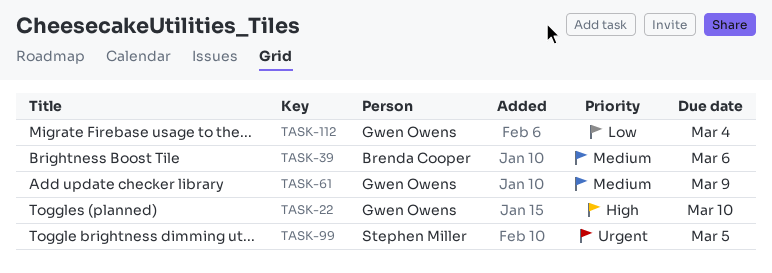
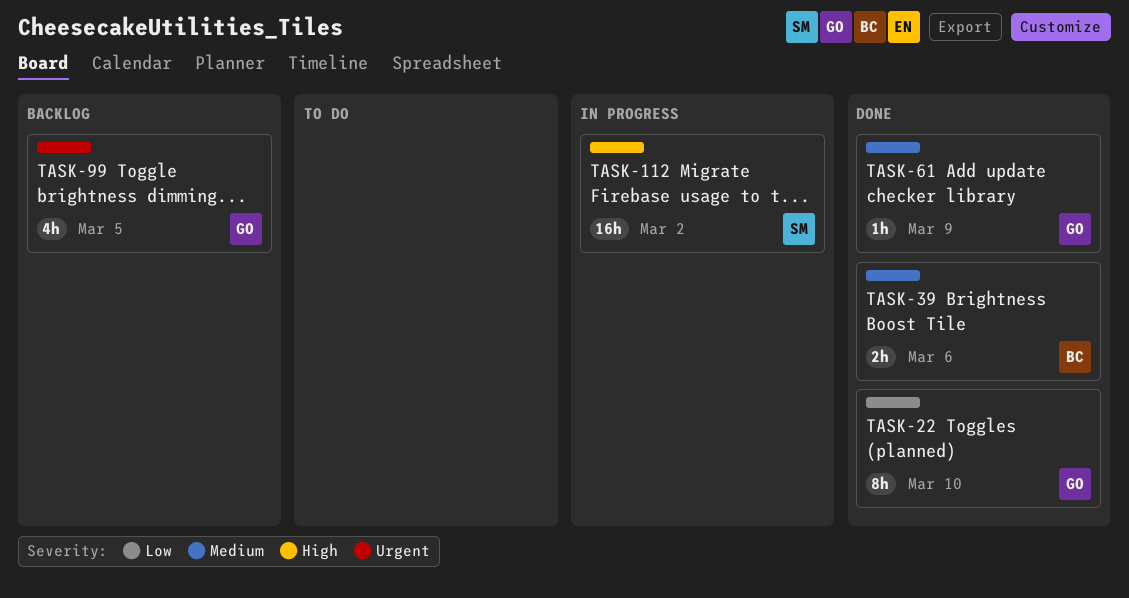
TASK-22, priority: High -> Low
TASK-99, owner: Stephen Miller -> Gwen Owens
TASK-112, owner: Gwen Owens -> Stephen Miller
TASK-112, priority: Low -> High
TASK-112, due: Mar 4 -> Mar 2

